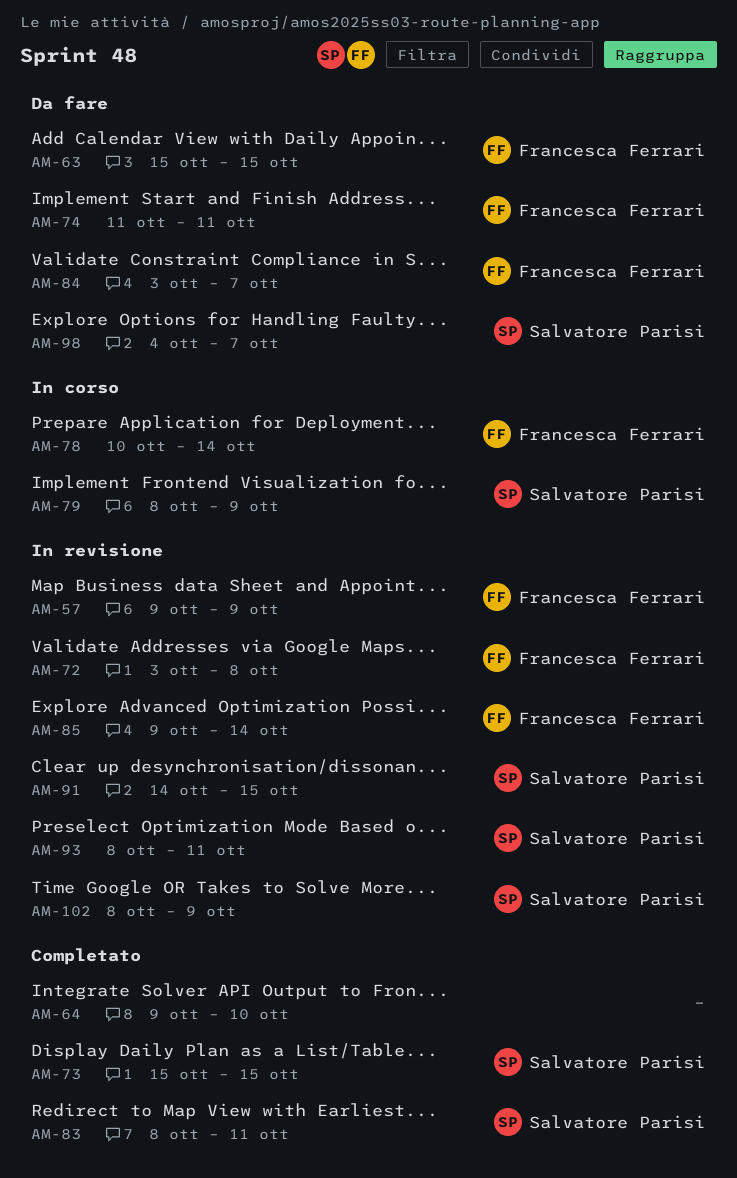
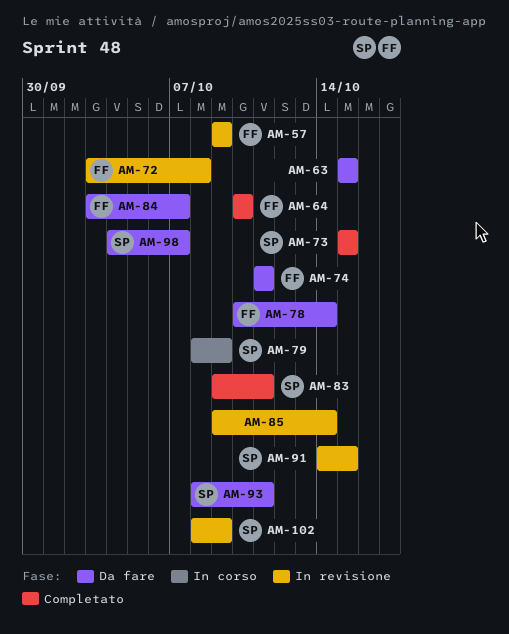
AM-63, owner: Francesca Ferrari -> none
AM-64, owner: none -> Francesca Ferrari
AM-64, start: Oct 9 -> Oct 10
AM-78, status: In corso -> Da fare
AM-83, start: Oct 8 -> Oct 9
AM-85, owner: Francesca Ferrari -> none
AM-93, status: In revisione -> Da fare

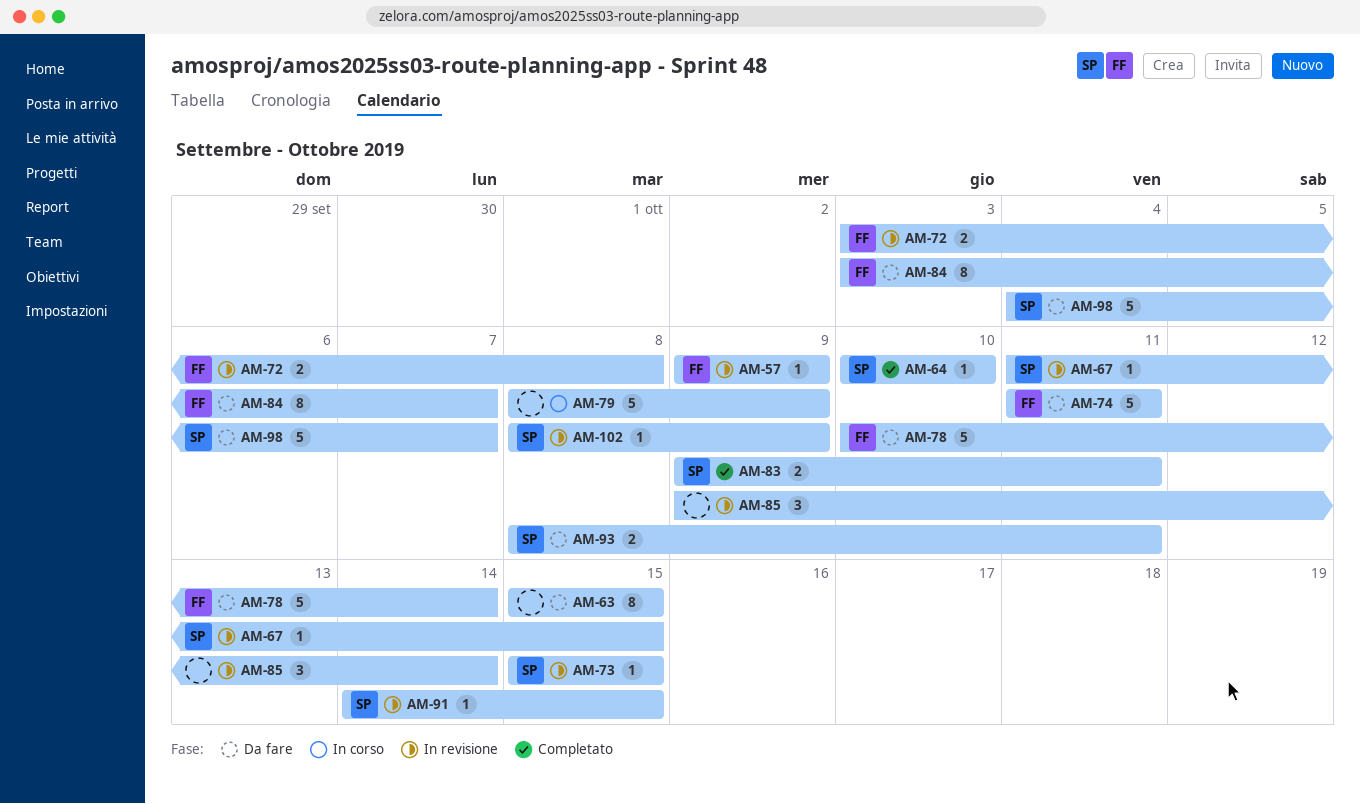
AM-64, owner: FF -> SP
AM-67: none -> present
AM-73, status: Completato -> In revisione
AM-79, owner: SP -> none

